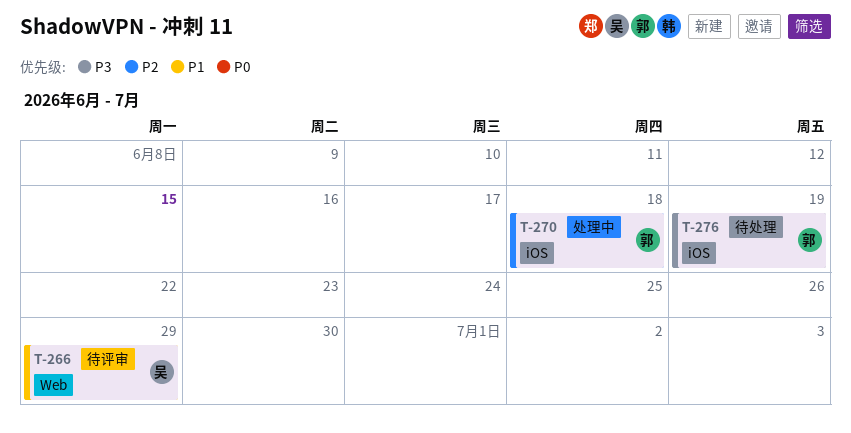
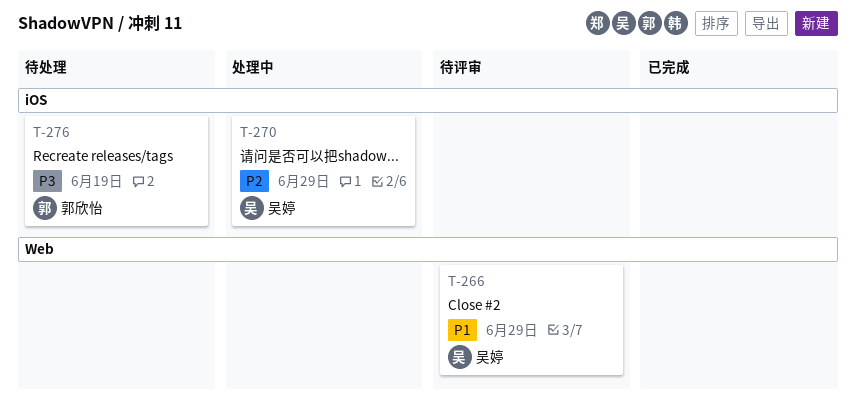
T-270, owner: 郭欣怡 -> 吴婷
T-270, due: Jun 18 -> Jun 29

